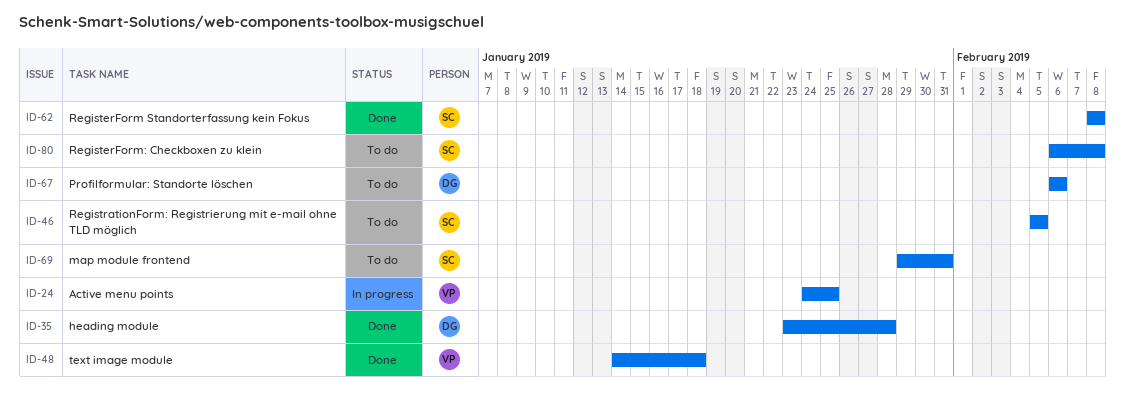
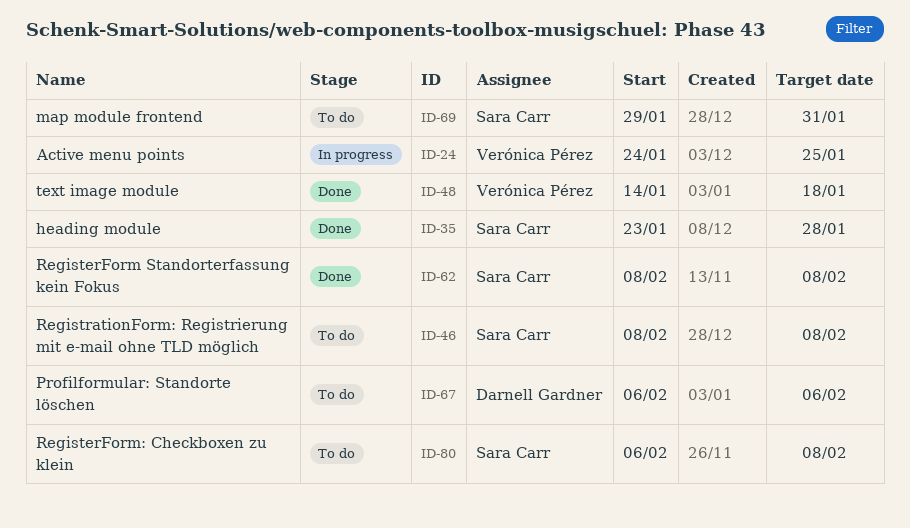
ID-35, owner: Darnell Gardner -> Sara Carr
ID-46, start: Feb 5 -> Feb 8
ID-46, due: Feb 5 -> Feb 8

